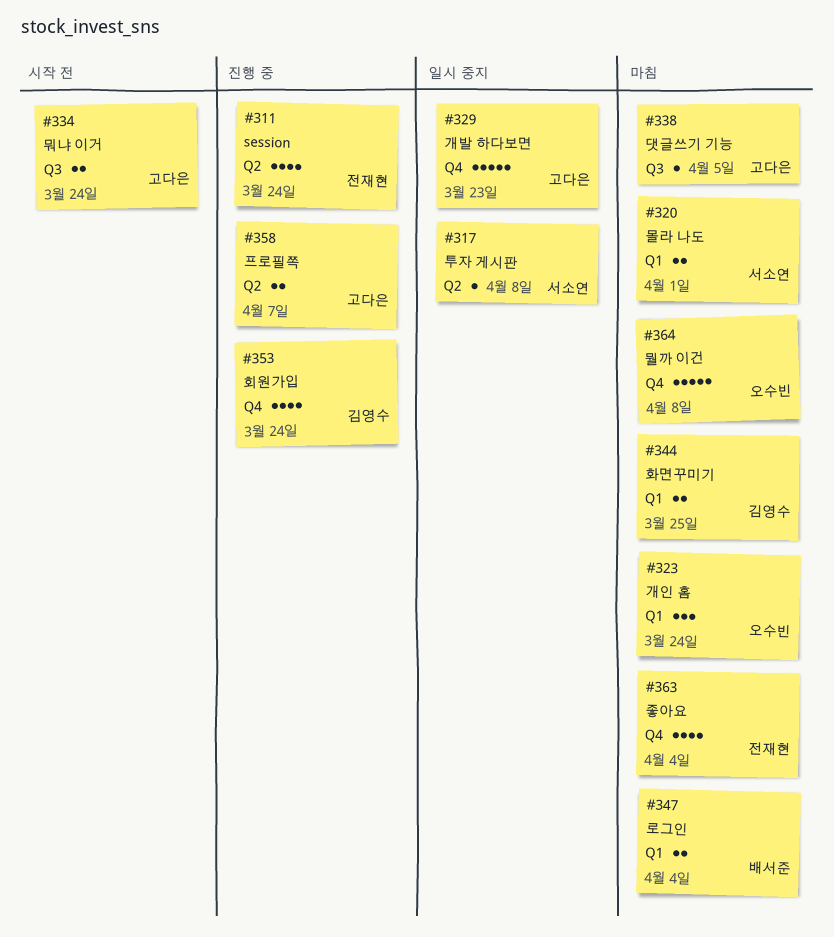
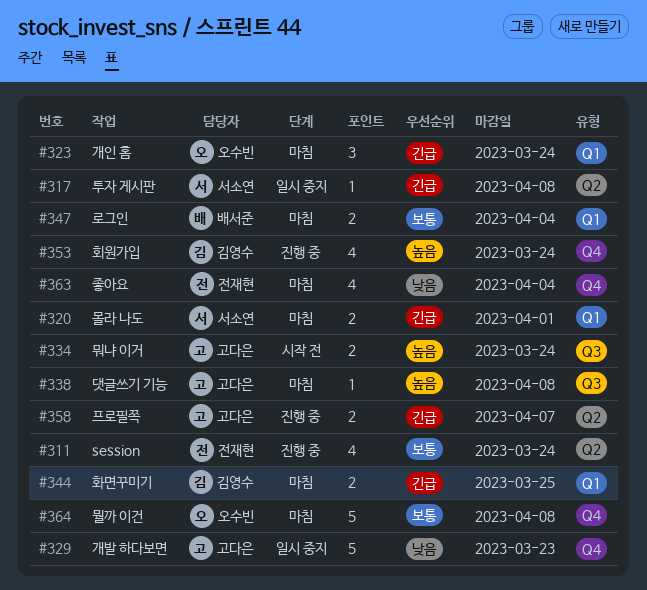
#338, due: Apr 5 -> Apr 8

